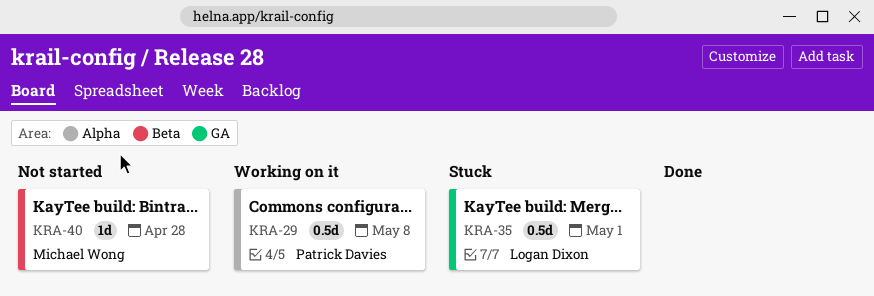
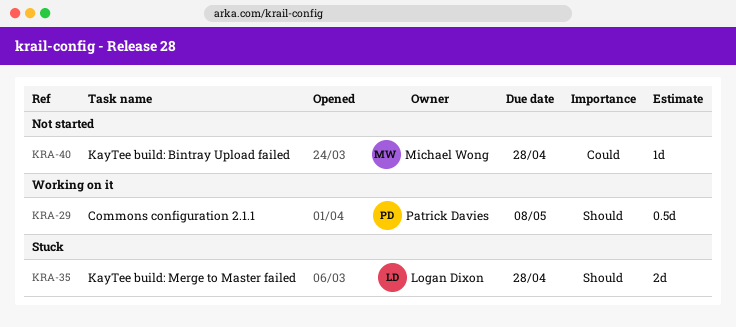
KRA-35, estimate: 0.5d -> 2d
KRA-35, due: May 1 -> Apr 28

